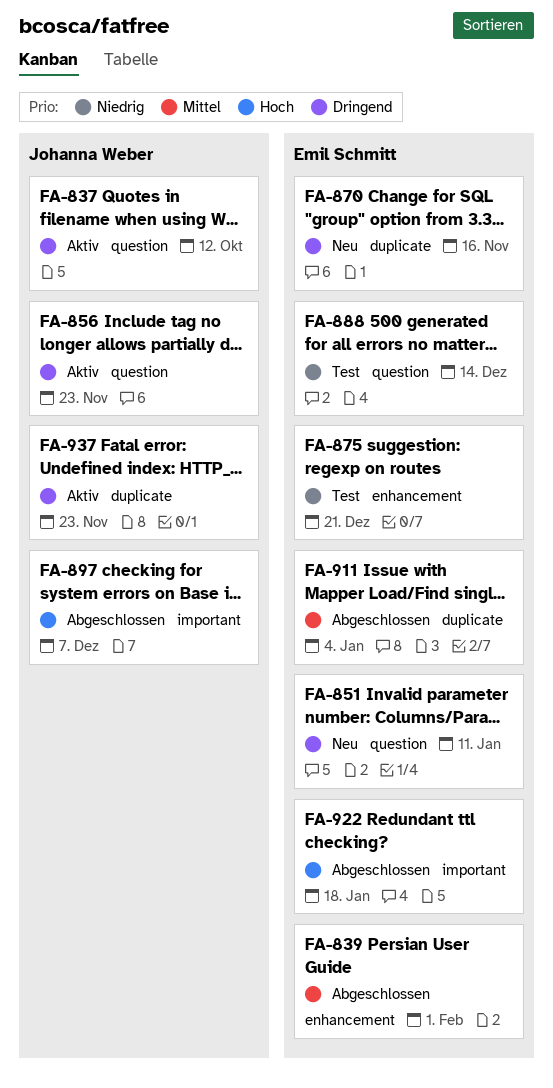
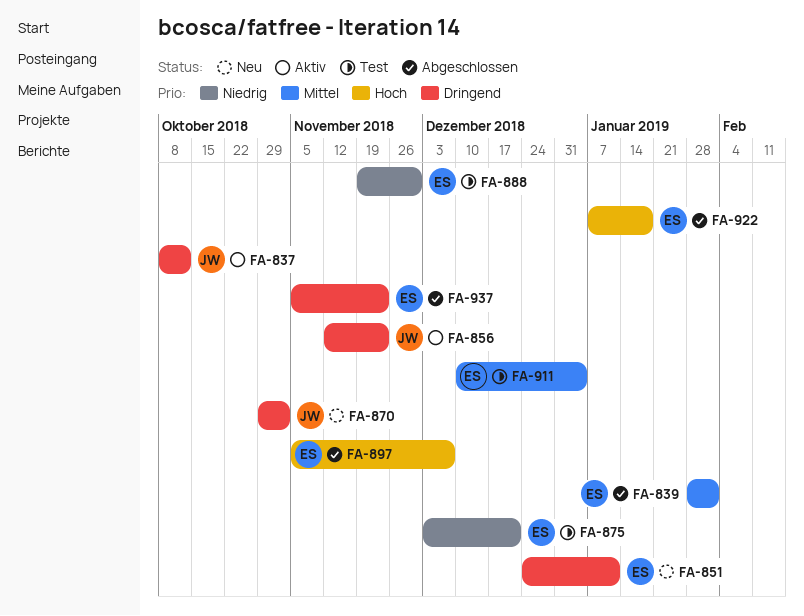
FA-870, owner: Emil Schmitt -> Johanna Weber
FA-870, due: Nov 16 -> Nov 2
FA-888, due: Dec 14 -> Nov 30
FA-897, owner: Johanna Weber -> Emil Schmitt
FA-911, status: Abgeschlossen -> Test
FA-937, status: Aktiv -> Abgeschlossen
FA-937, owner: Johanna Weber -> Emil Schmitt

